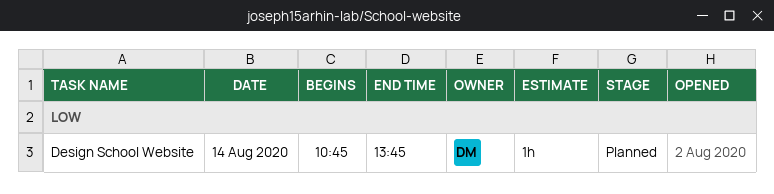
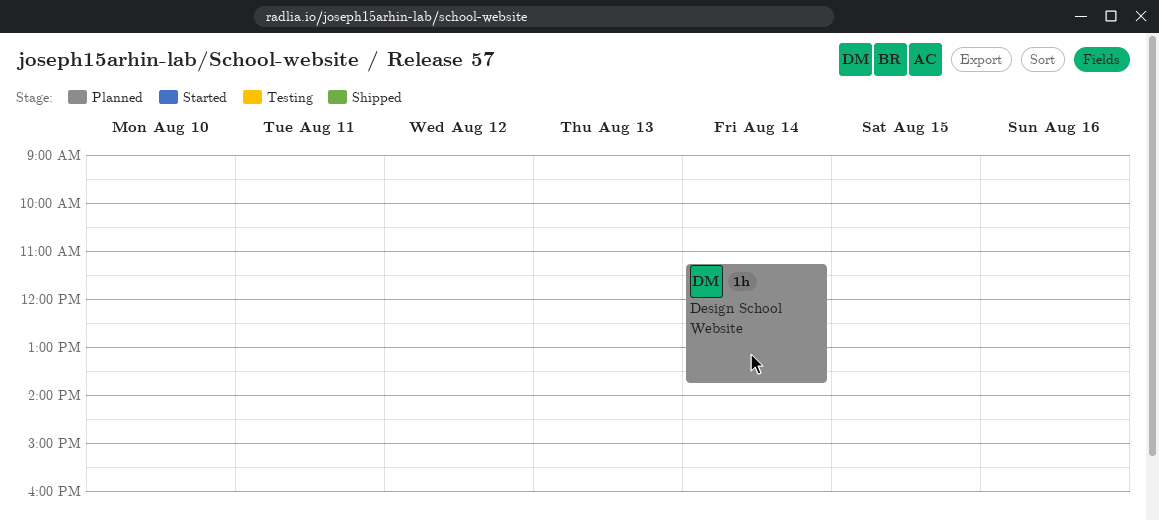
Design School Website, begins: 10:45 -> 11:15

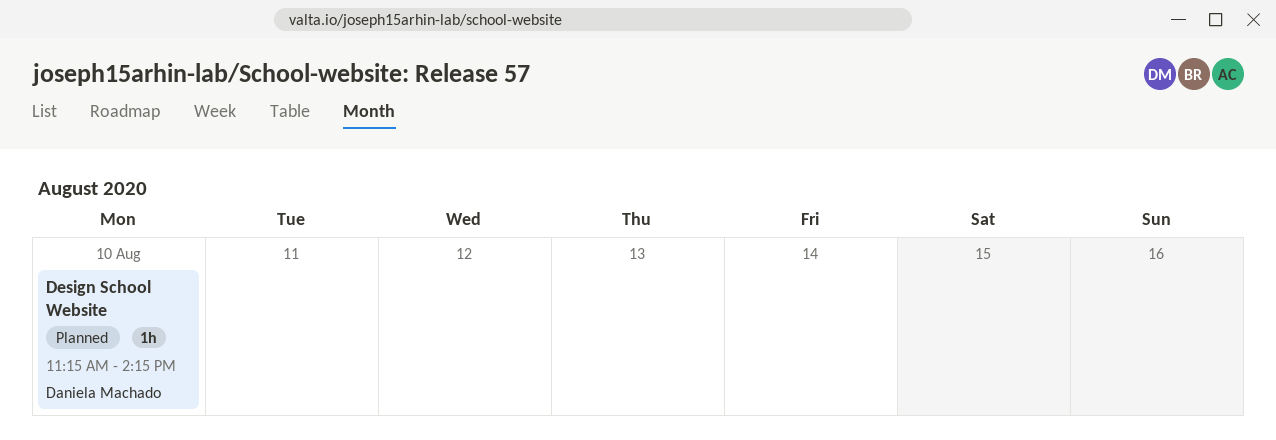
Design School Website, day: Aug 14 -> Aug 10
Design School Website, ends: 13:45 -> 14:15

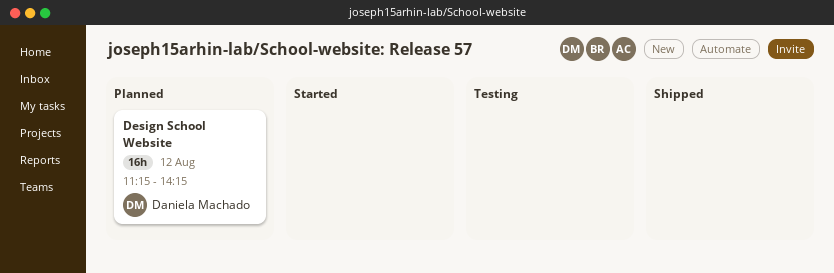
Design School Website, estimate: 1h -> 16h
Design School Website, day: Aug 10 -> Aug 12

